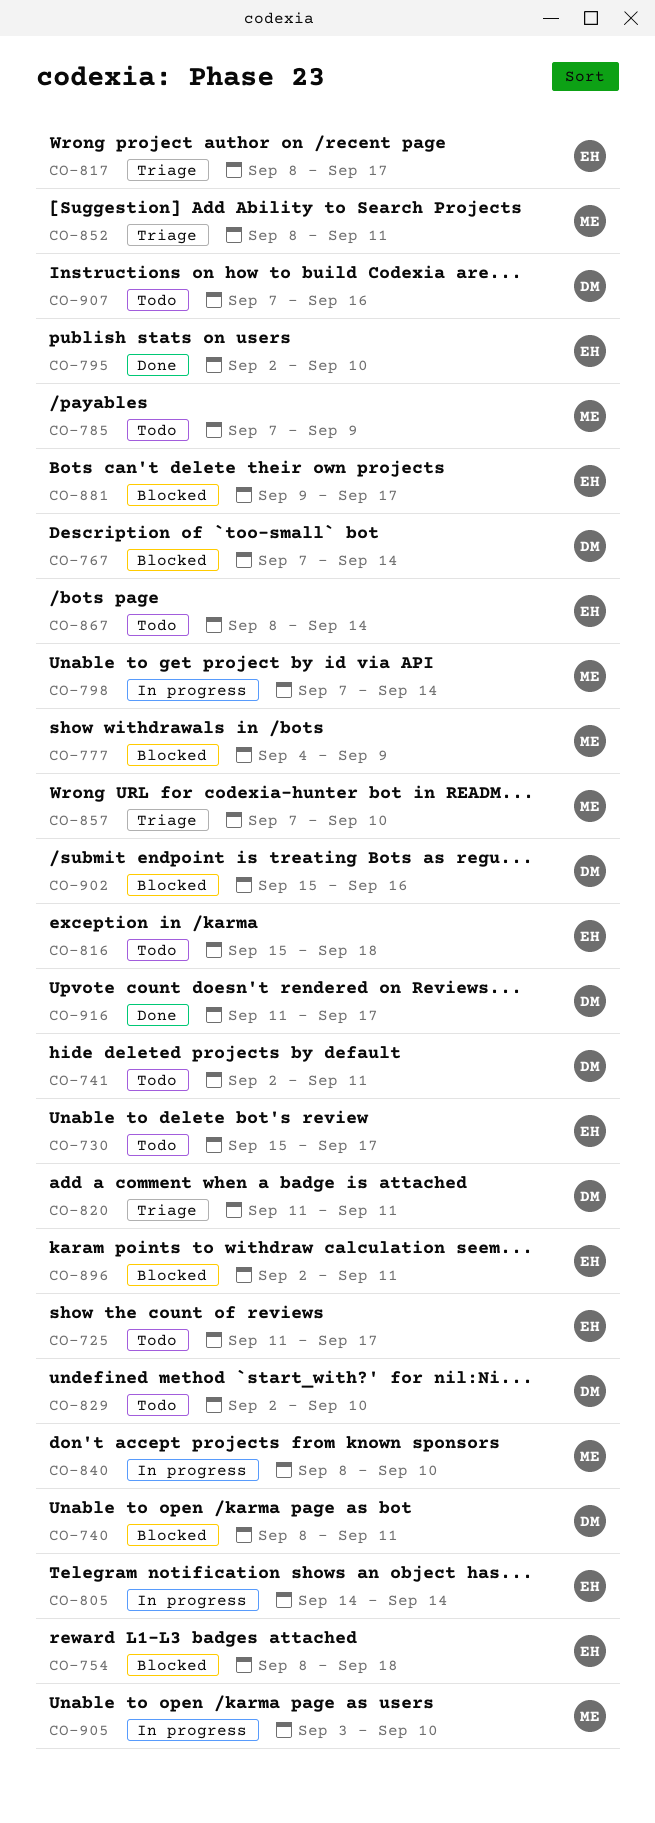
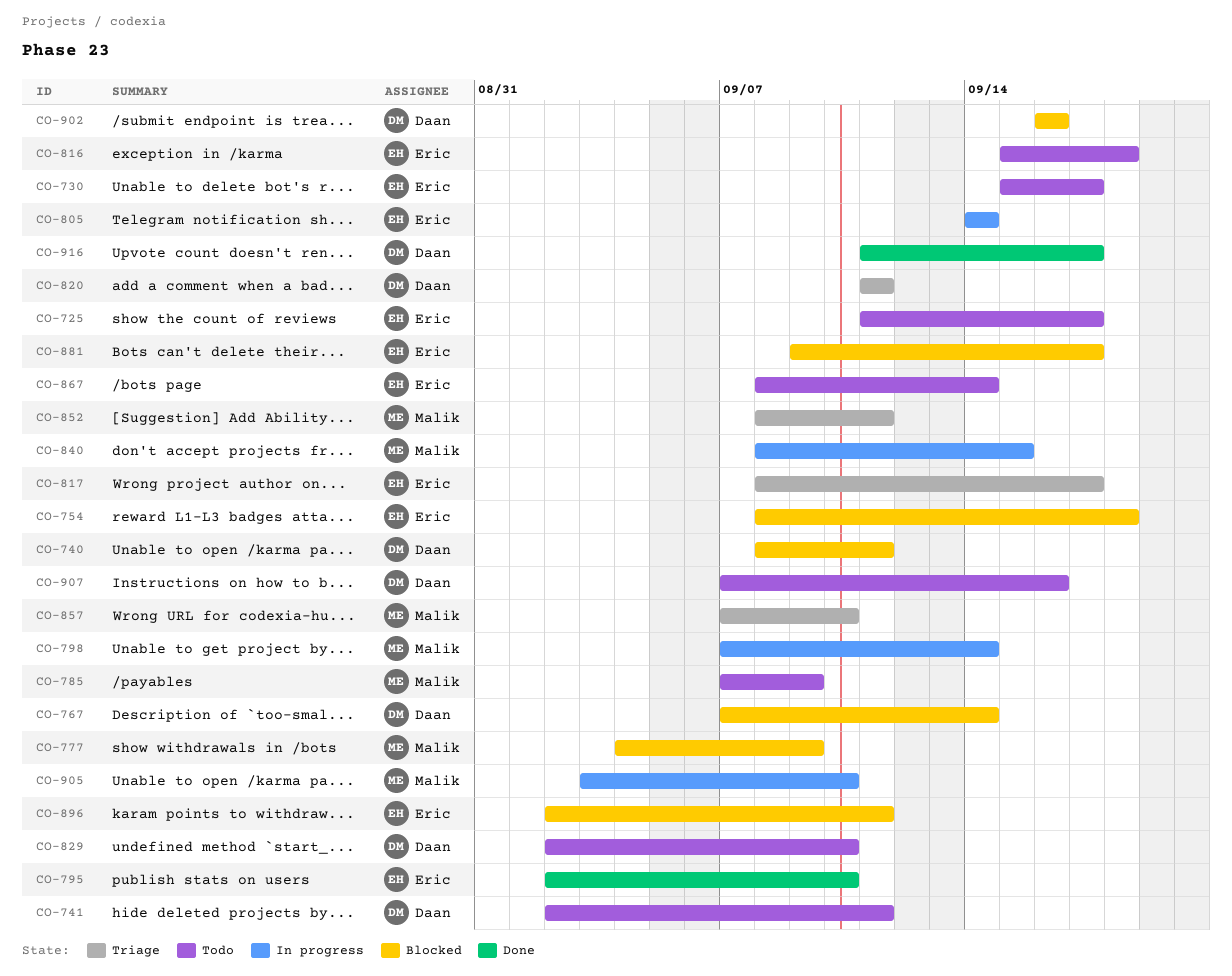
CO-840, due: Sep 10 -> Sep 15
CO-902, start: Sep 15 -> Sep 16

